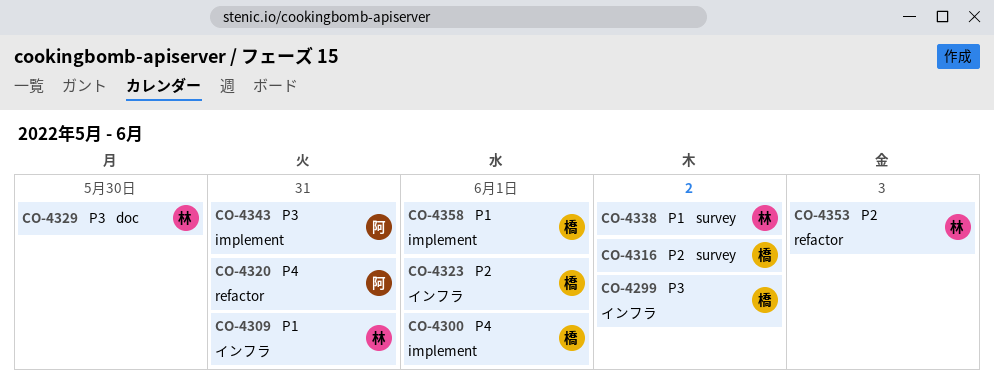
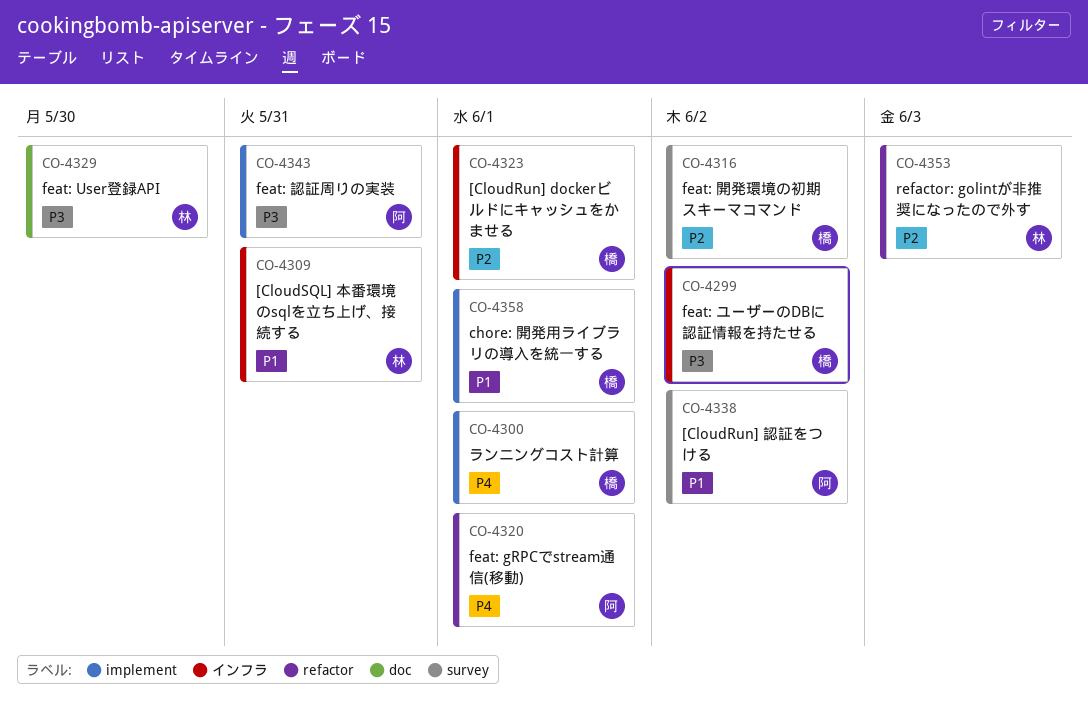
CO-4320, due: May 31 -> Jun 1
CO-4338, owner: 林 -> 阿

